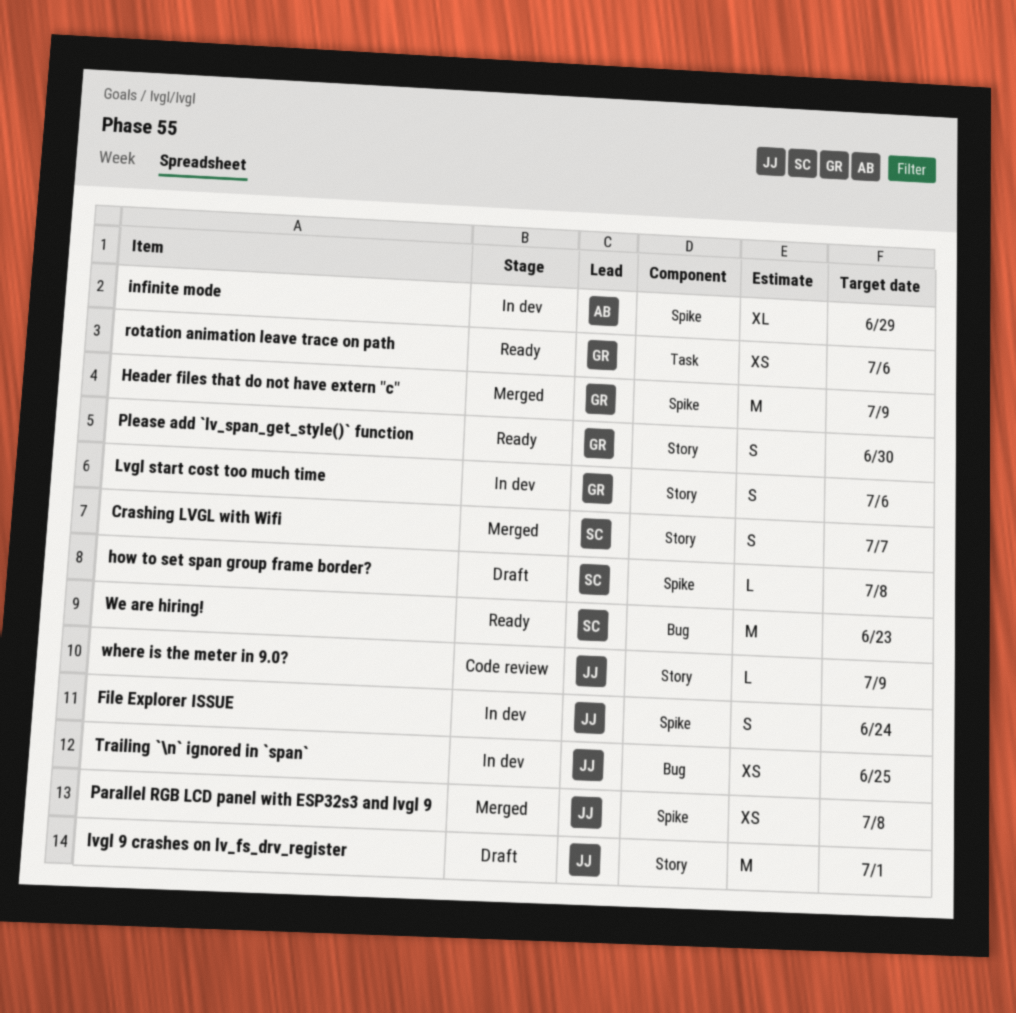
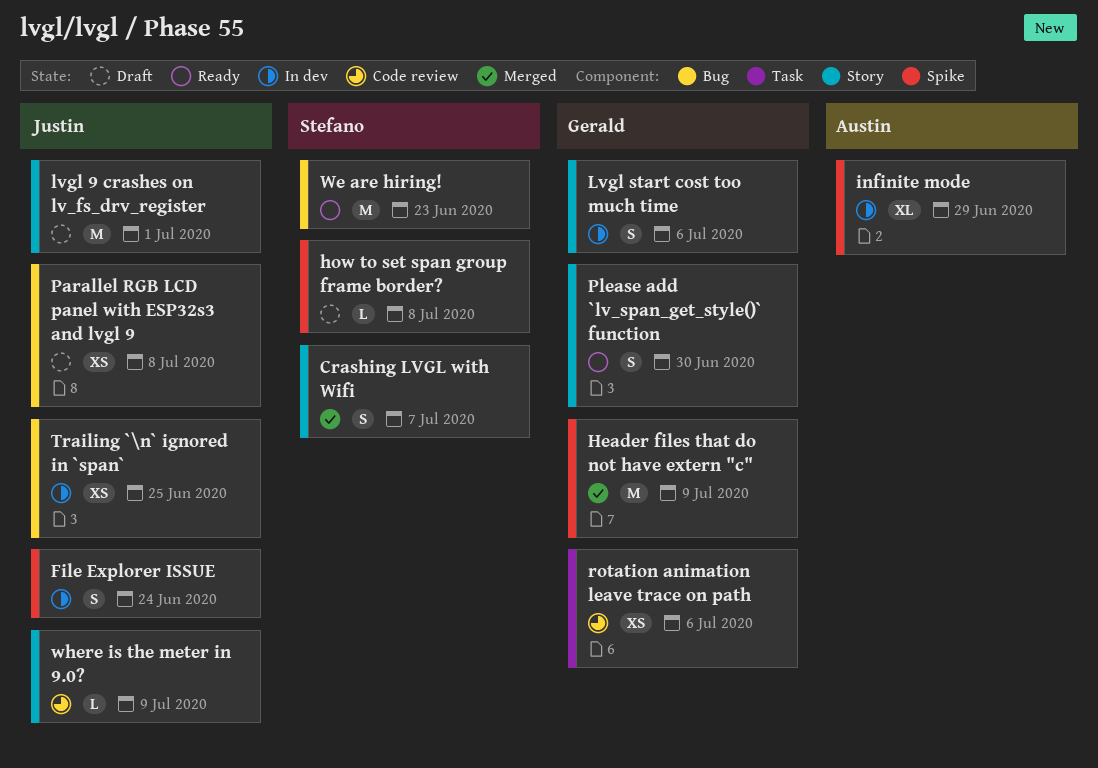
Parallel RGB LCD panel with ESP32s3 and lvgl 9, status: Merged -> Draft
Parallel RGB LCD panel with ESP32s3 and lvgl 9, label: Spike -> Bug
rotation animation leave trace on path, status: Ready -> Code review

